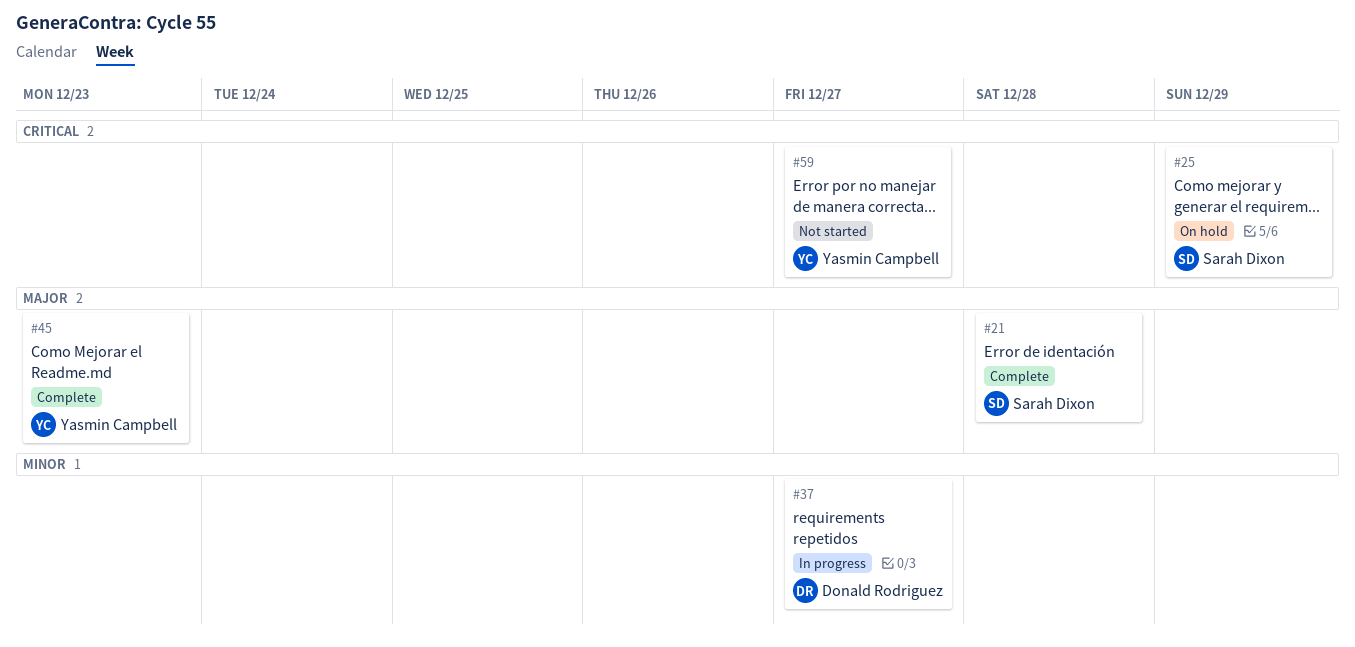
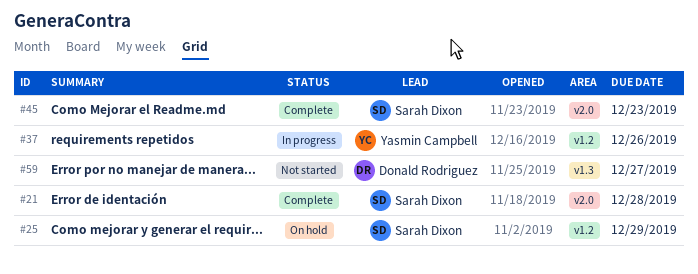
#37, owner: Donald Rodriguez -> Yasmin Campbell
#37, due: Dec 27 -> Dec 26
#45, owner: Yasmin Campbell -> Sarah Dixon
#59, owner: Yasmin Campbell -> Donald Rodriguez

